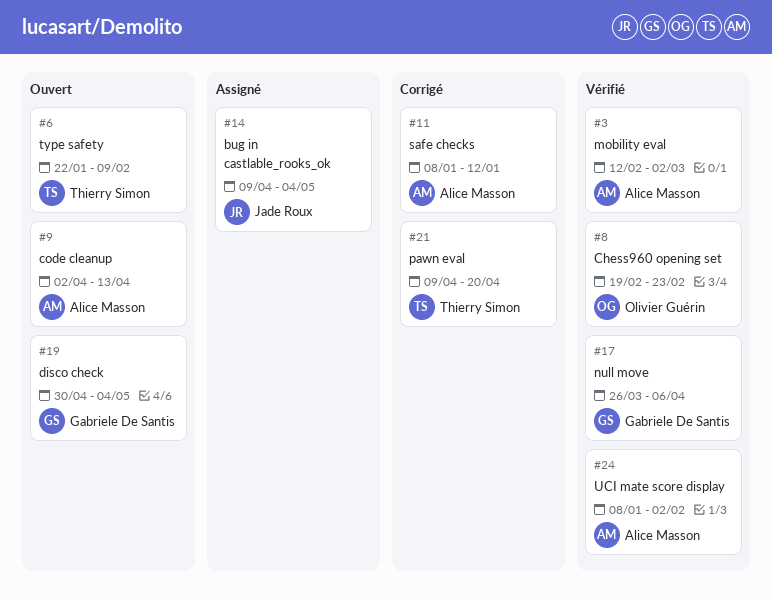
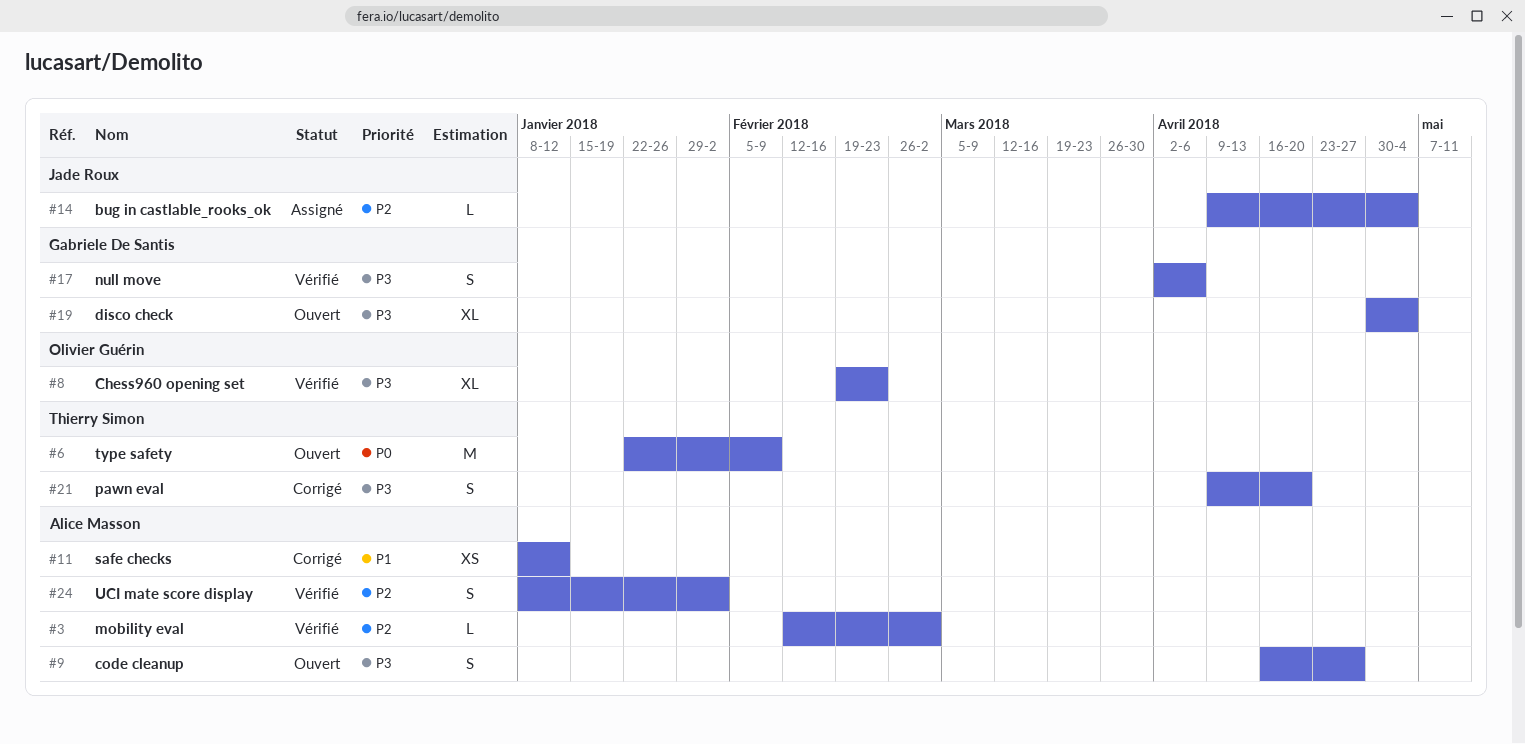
#9, start: Apr 2 -> Apr 16
#9, due: Apr 13 -> Apr 27
#17, start: Mar 26 -> Apr 2

